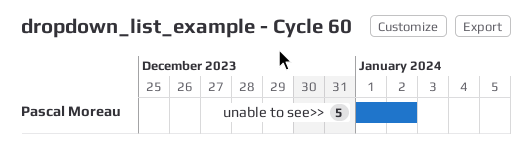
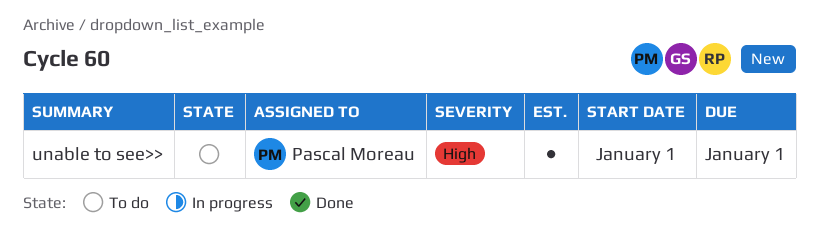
unable to see>>, estimate: 5 -> 1
unable to see>>, due: Jan 2 -> Jan 1

